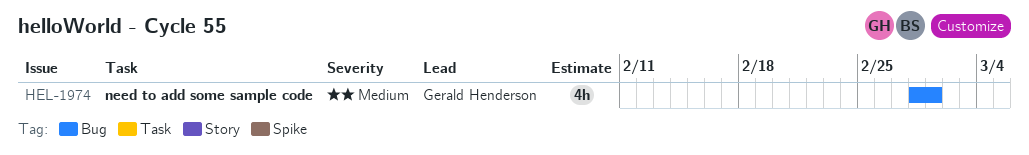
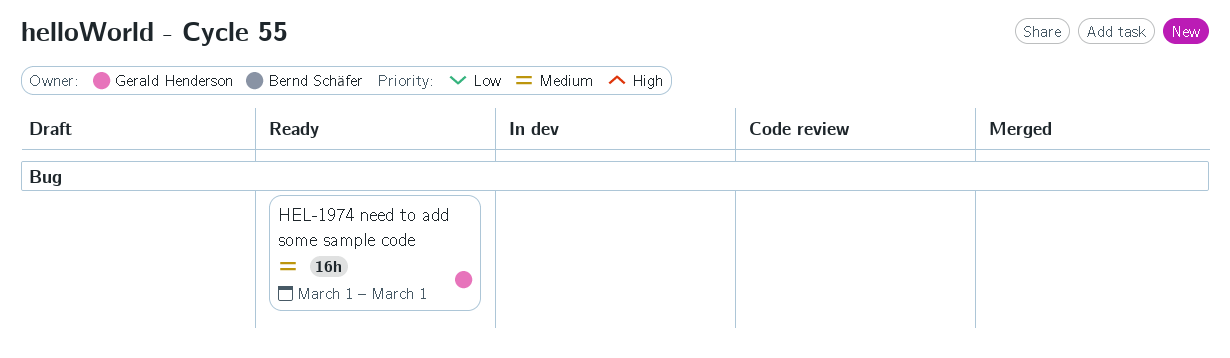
HEL-1974, estimate: 4h -> 16h
HEL-1974, start: Feb 28 -> Mar 1

